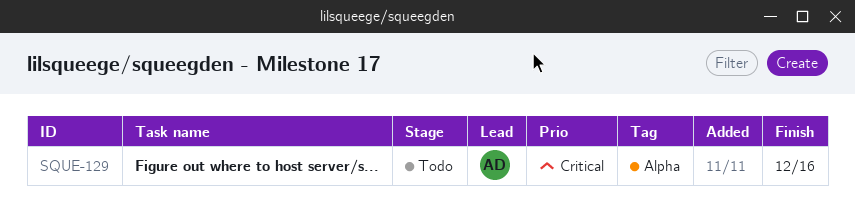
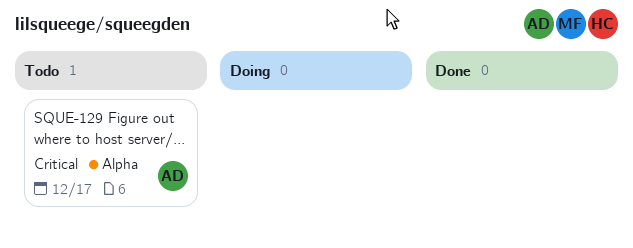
SQUE-129, due: Dec 16 -> Dec 17

